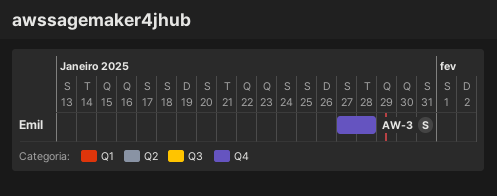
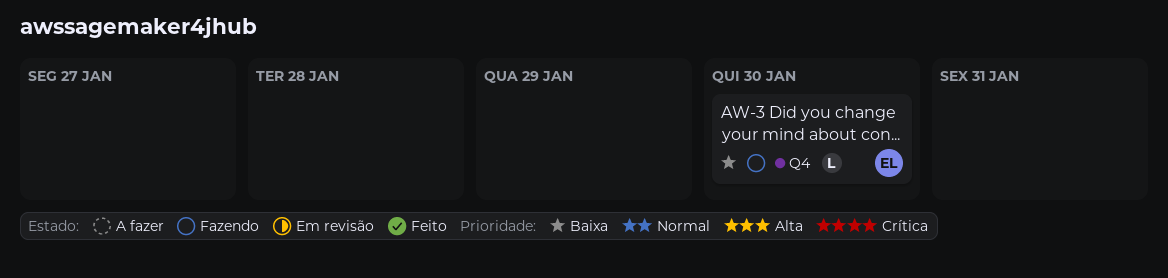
AW-3, estimate: S -> L
AW-3, due: Jan 28 -> Jan 30

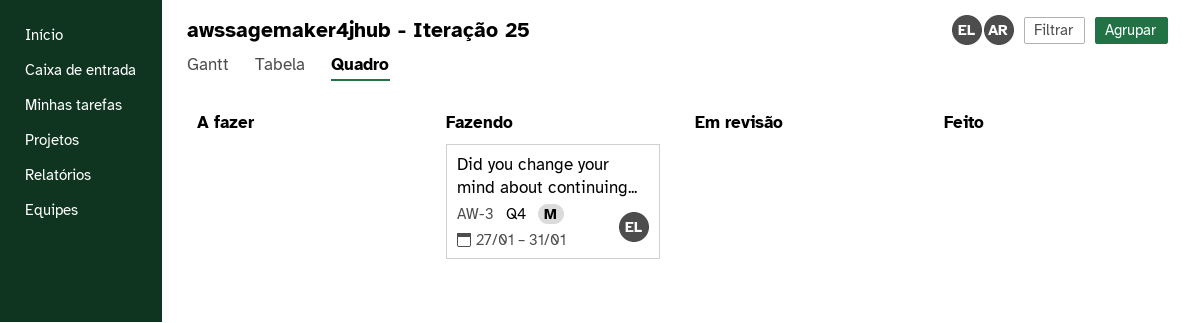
AW-3, estimate: L -> M
AW-3, due: Jan 30 -> Jan 31

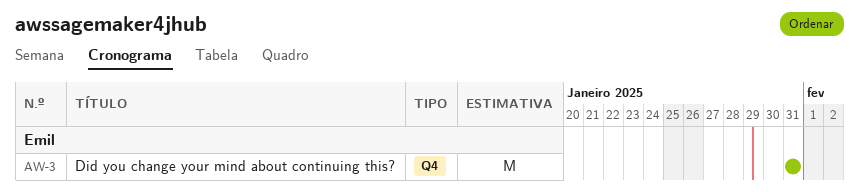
AW-3, start: Jan 27 -> Jan 31

